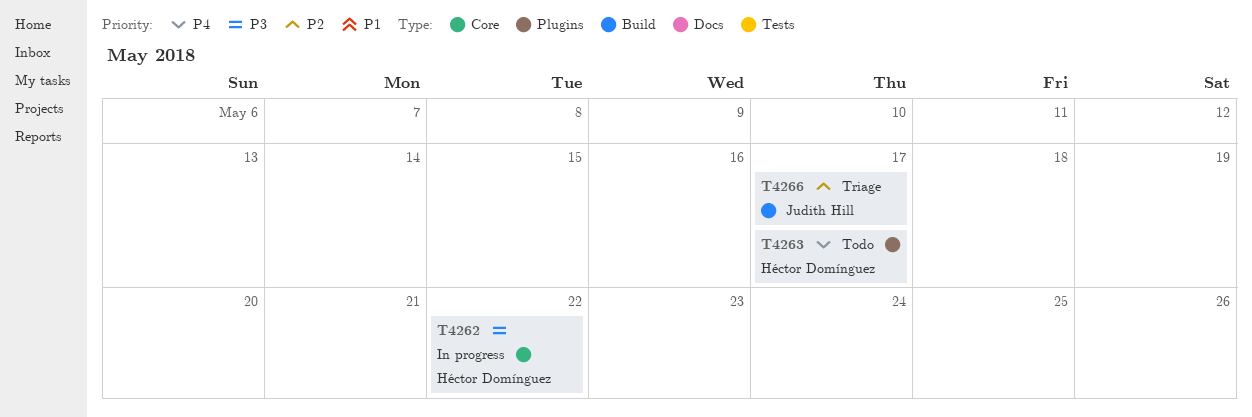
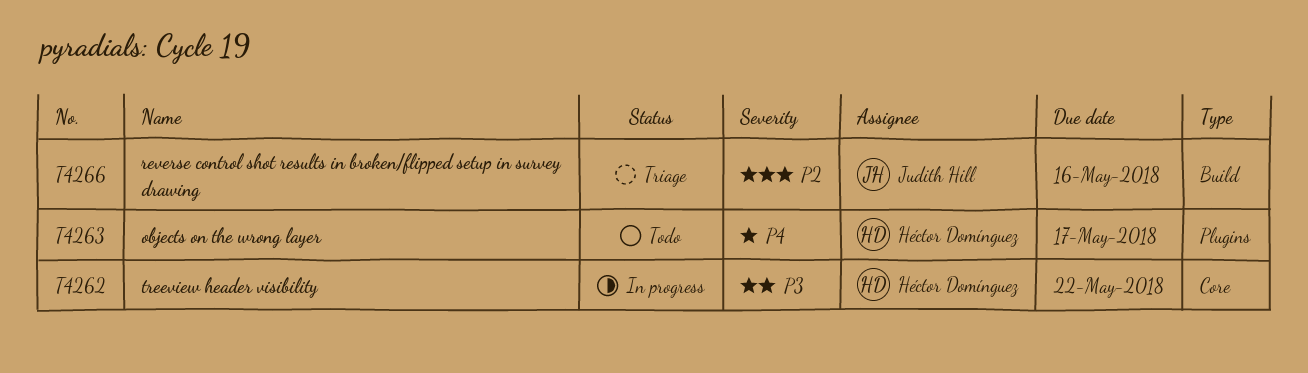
T4266, due: May 17 -> May 16

